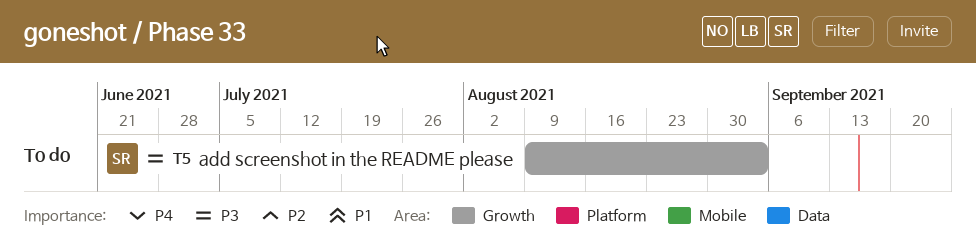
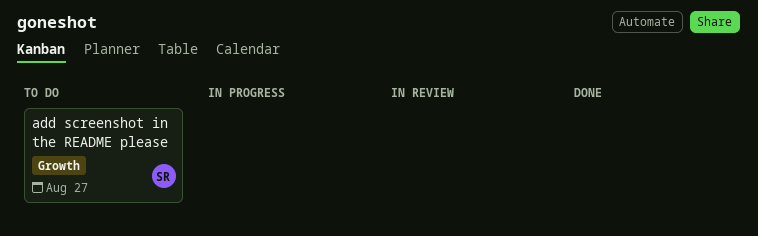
add screenshot in the README please, due: Sep 3 -> Aug 27

